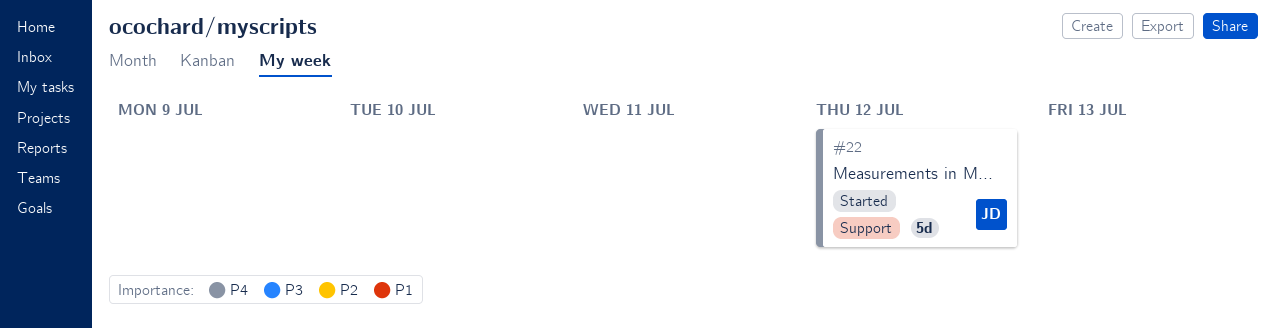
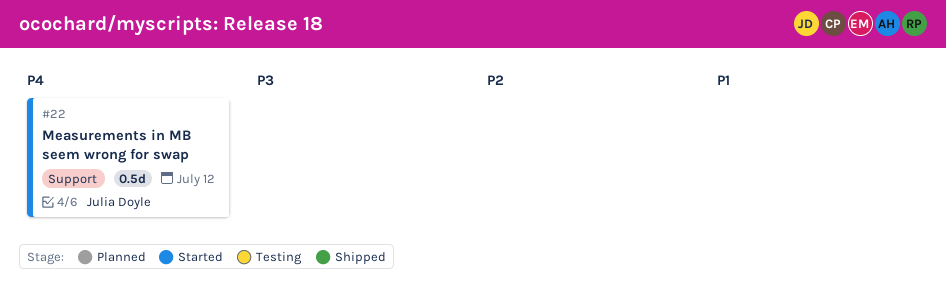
#22, estimate: 5d -> 0.5d

